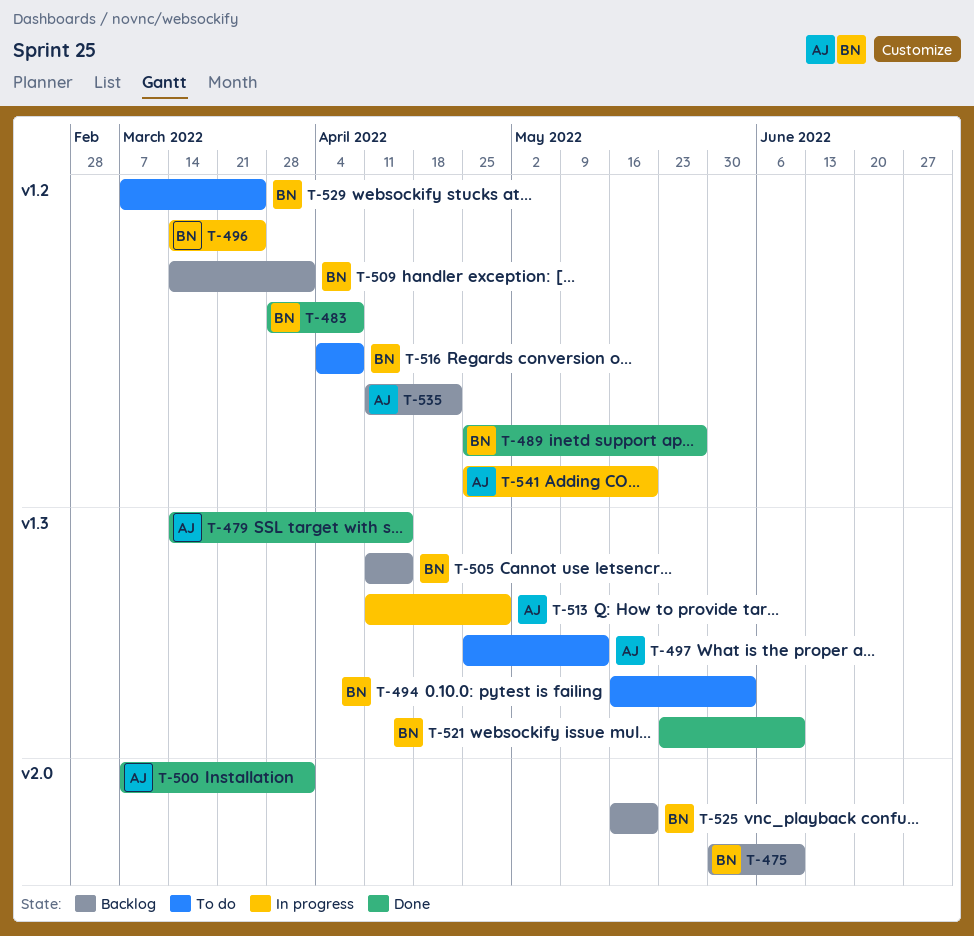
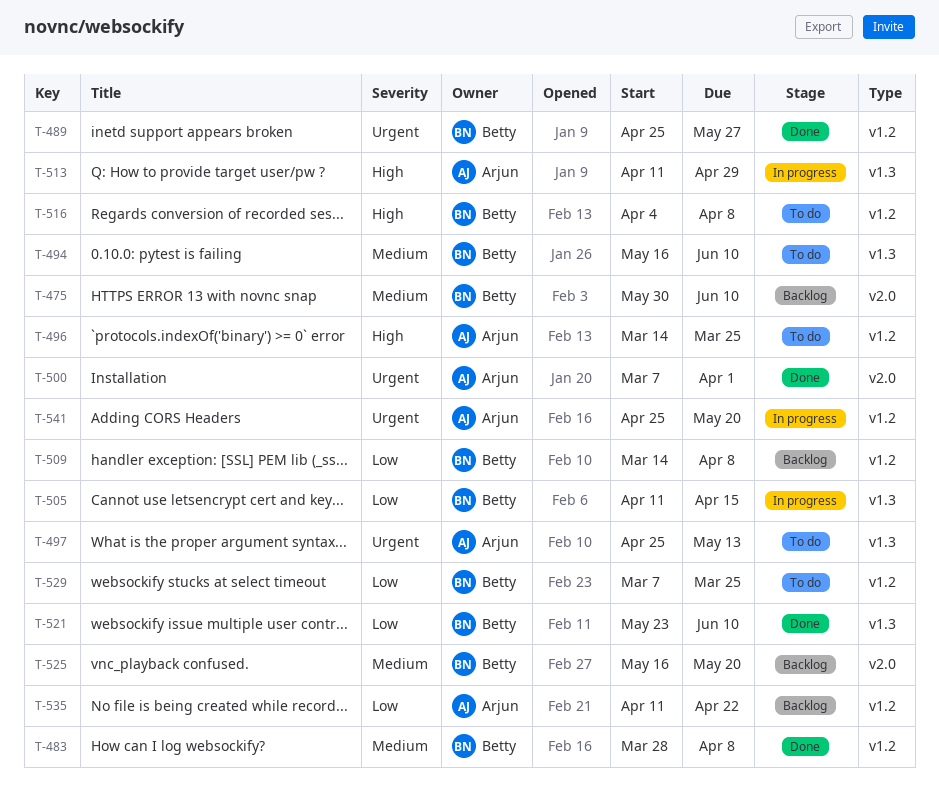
T-479: present -> none
T-494, due: Jun 3 -> Jun 10
T-496, status: In progress -> To do
T-496, owner: Betty -> Arjun
T-505, status: Backlog -> In progress
T-509, due: Apr 1 -> Apr 8

